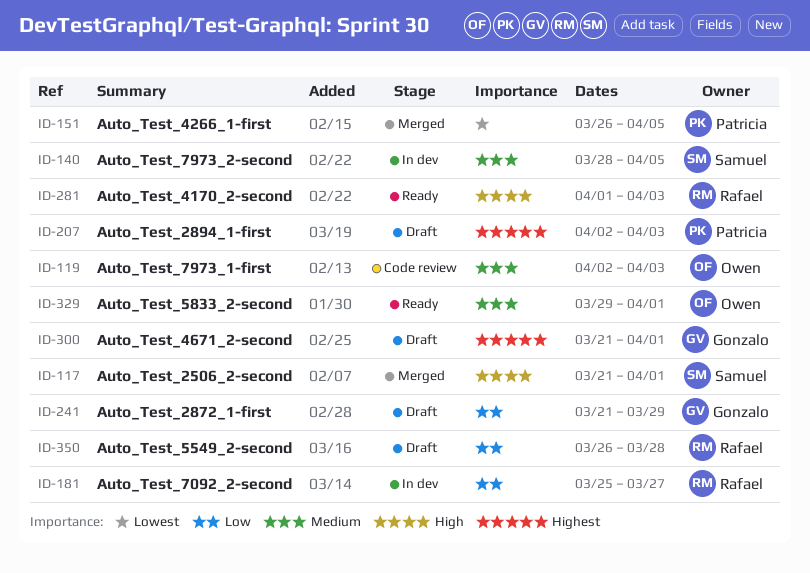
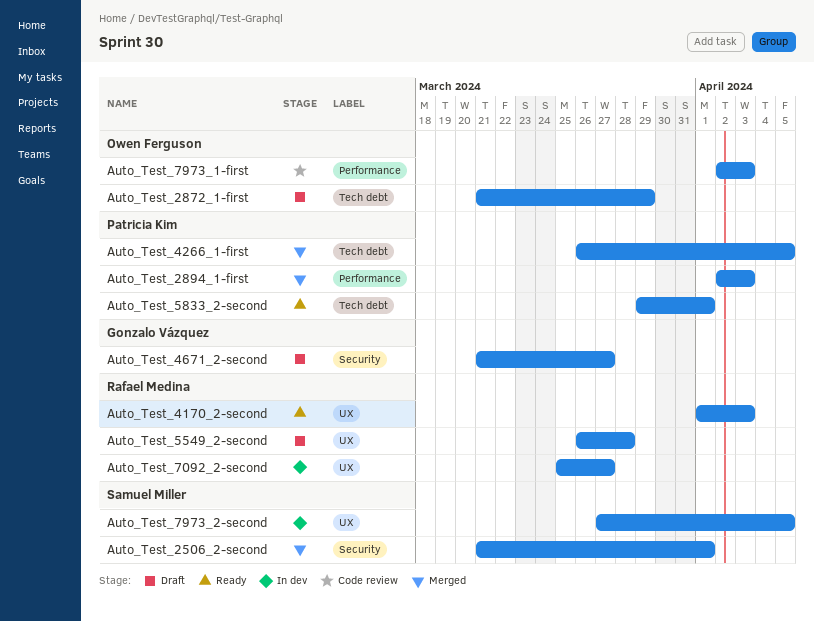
Auto_Test_2872_1-first, owner: Gonzalo Vázquez -> Owen Ferguson
Auto_Test_2894_1-first, status: Draft -> Merged
Auto_Test_4671_2-second, due: Apr 1 -> Mar 27
Auto_Test_5833_2-second, owner: Owen Ferguson -> Patricia Kim
Auto_Test_7973_2-second, start: Mar 28 -> Mar 27

